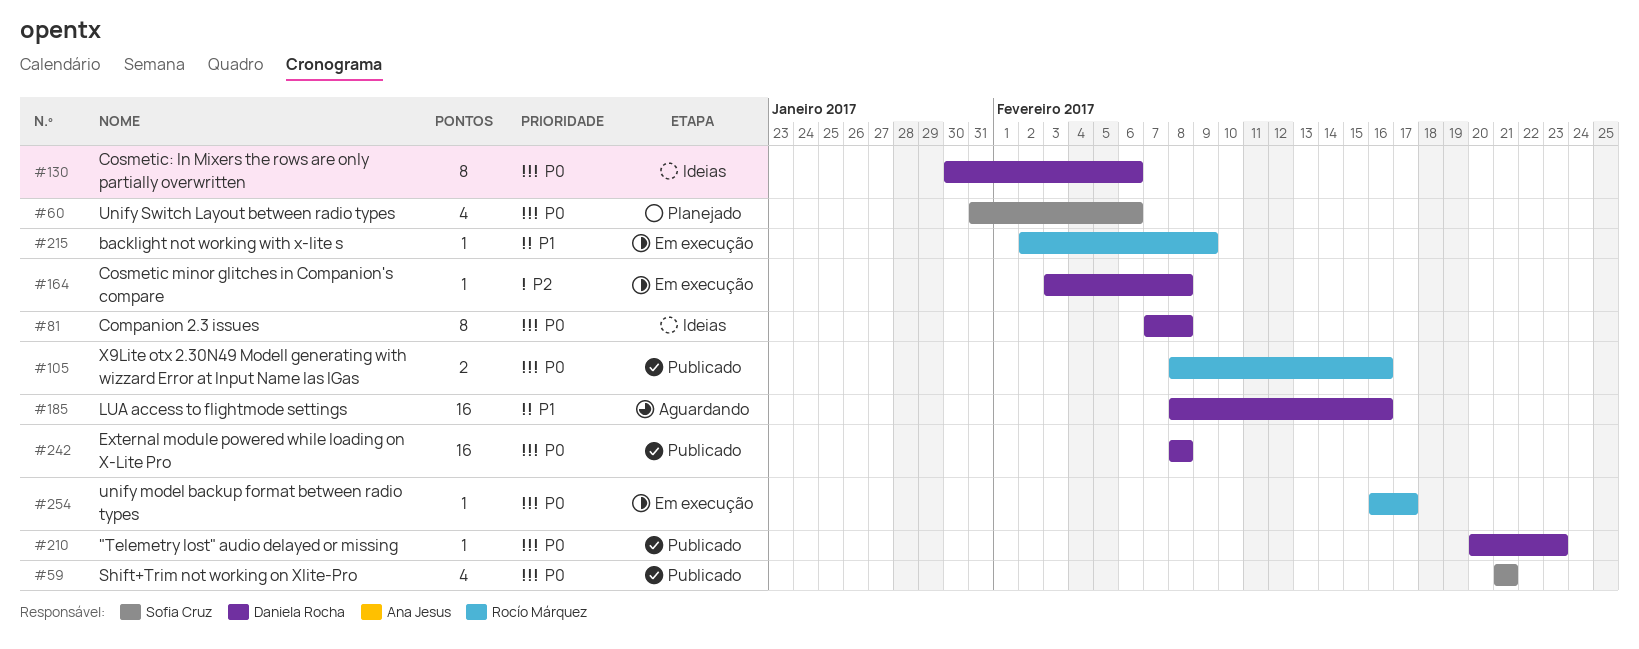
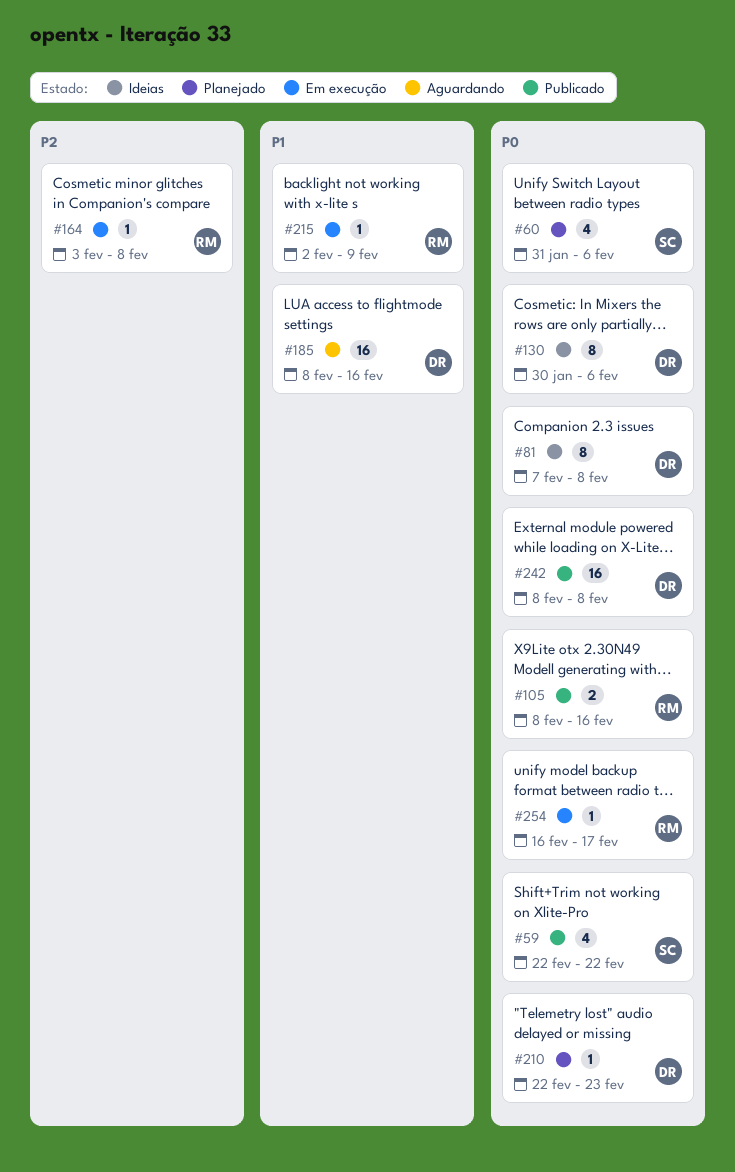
#59, start: Feb 21 -> Feb 22
#59, due: Feb 21 -> Feb 22
#164, owner: Daniela Rocha -> Rocío Márquez
#210, status: Publicado -> Planejado
#210, start: Feb 20 -> Feb 22

